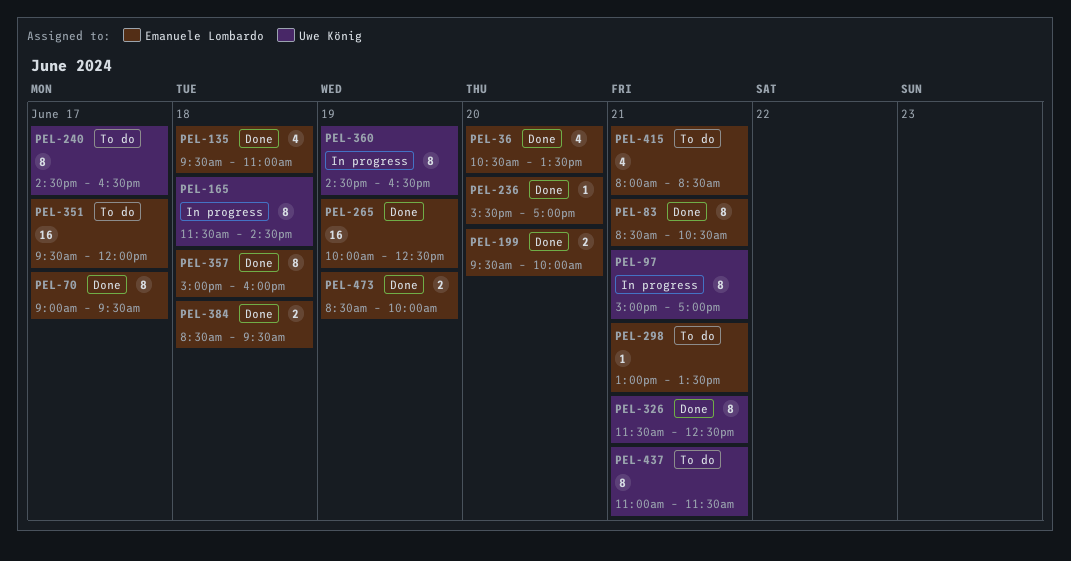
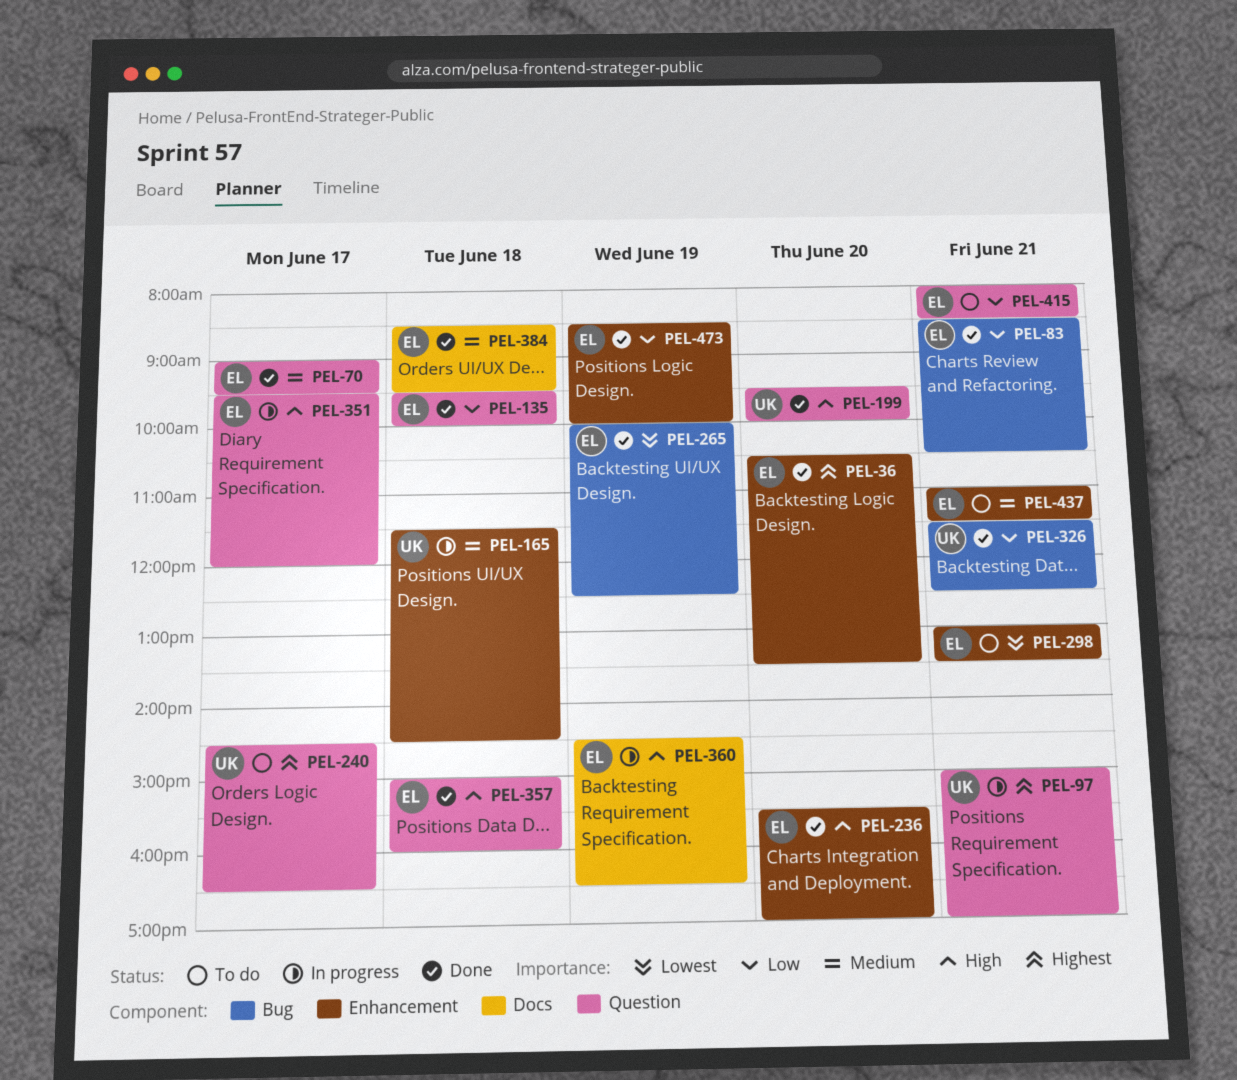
PEL-135, ends: 11:00 -> 10:00
PEL-199, owner: Emanuele Lombardo -> Uwe König
PEL-351, status: To do -> In progress
PEL-360, owner: Uwe König -> Emanuele Lombardo
PEL-437, owner: Uwe König -> Emanuele Lombardo

